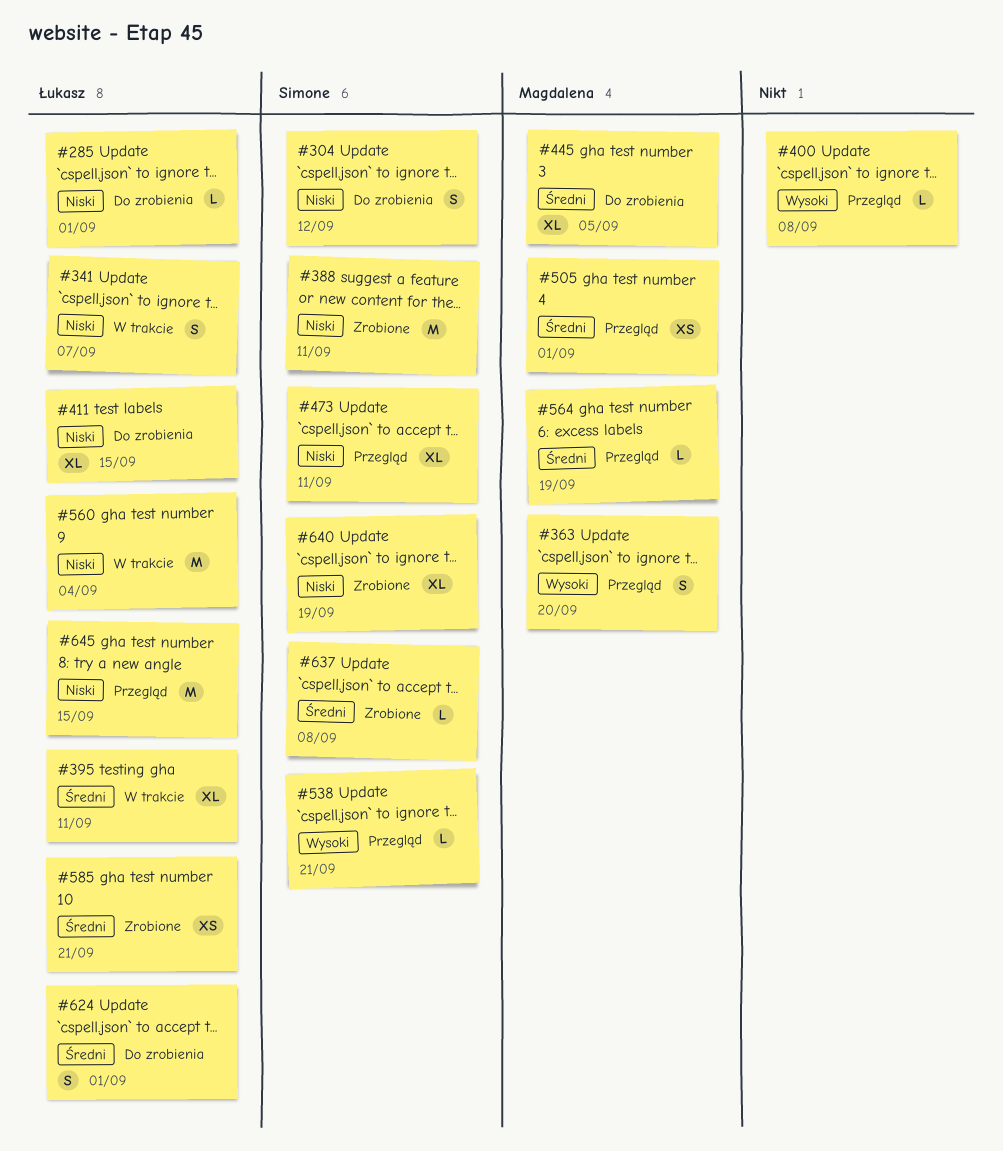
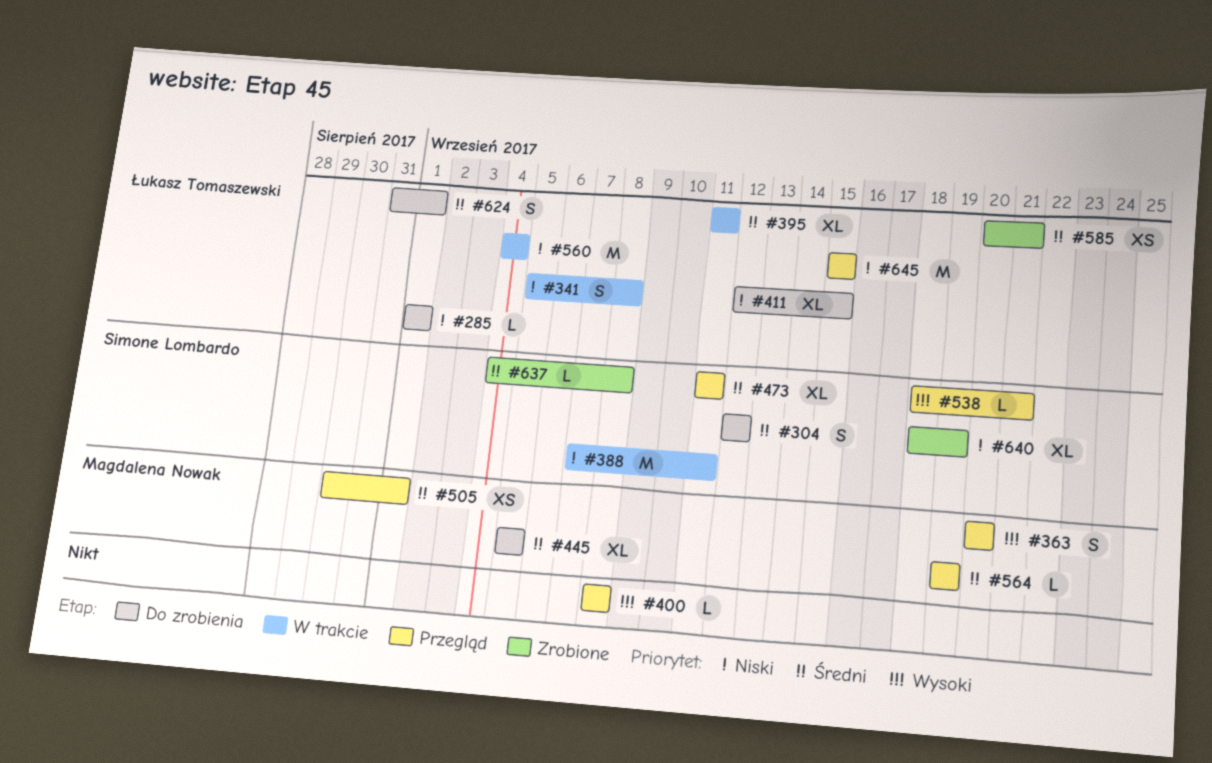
#304, priority: Niski -> Średni
#341, due: Sep 7 -> Sep 8
#388, status: Zrobione -> W trakcie
#473, priority: Niski -> Średni

